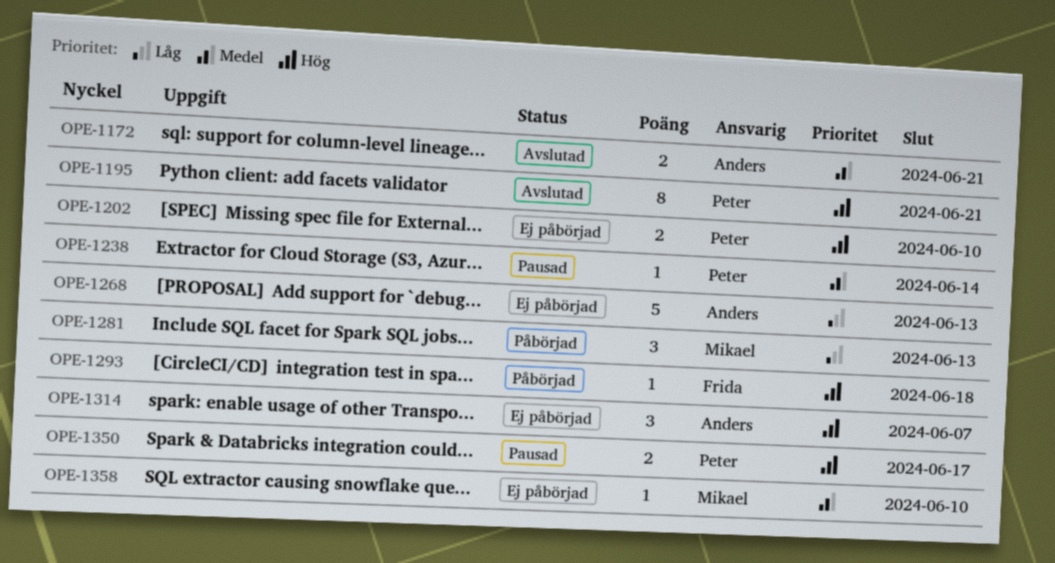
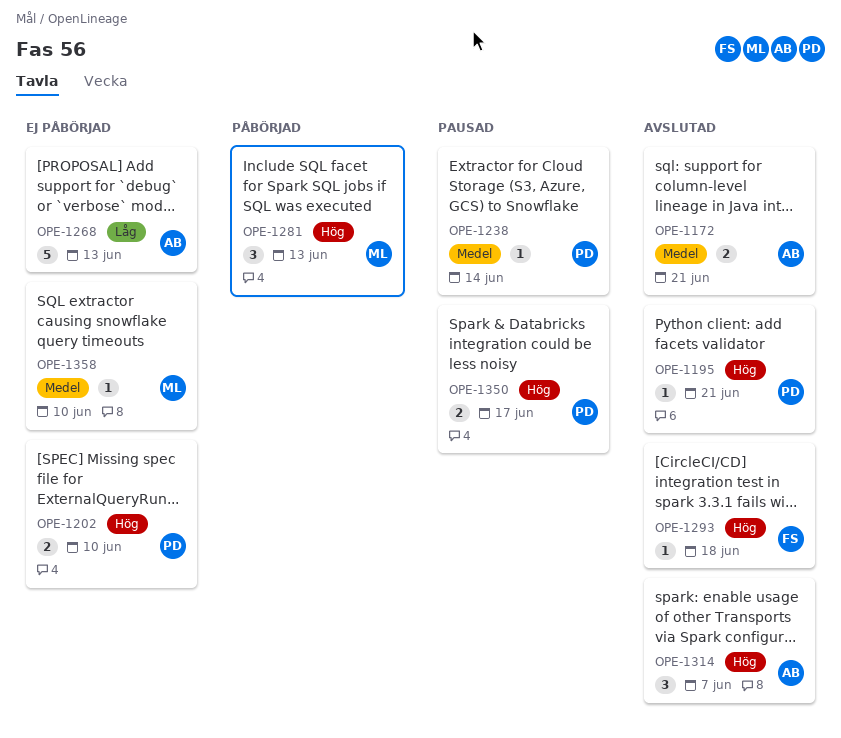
OPE-1195, estimate: 8 -> 1
OPE-1281, priority: Låg -> Hög
OPE-1293, status: Påbörjad -> Avslutad
OPE-1314, status: Ej påbörjad -> Avslutad

